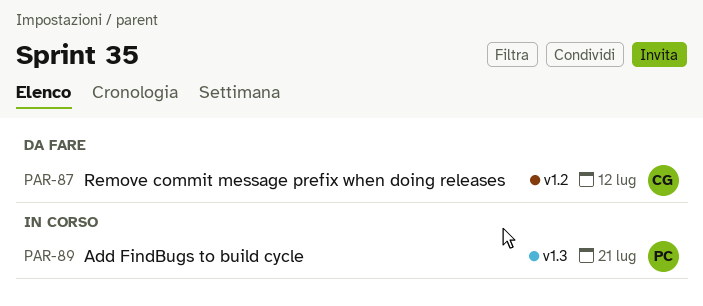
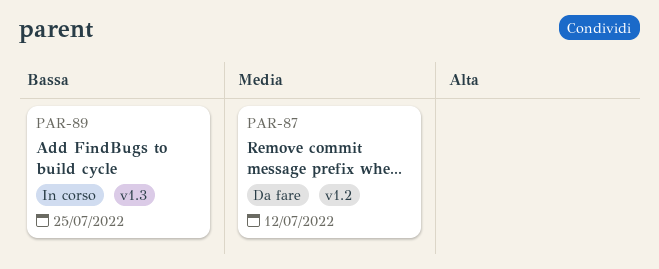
PAR-89, due: Jul 21 -> Jul 25

